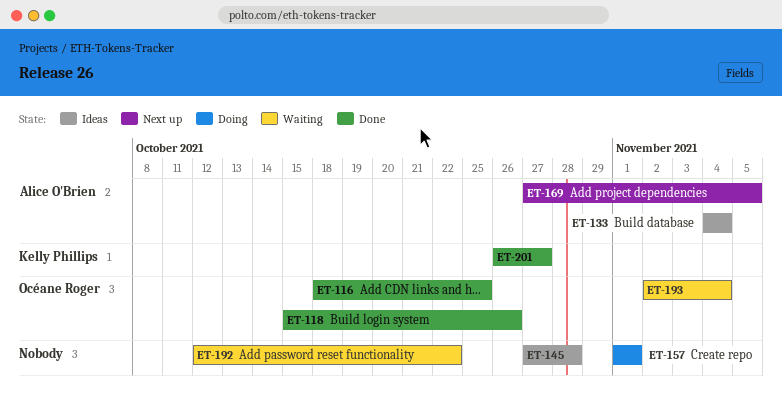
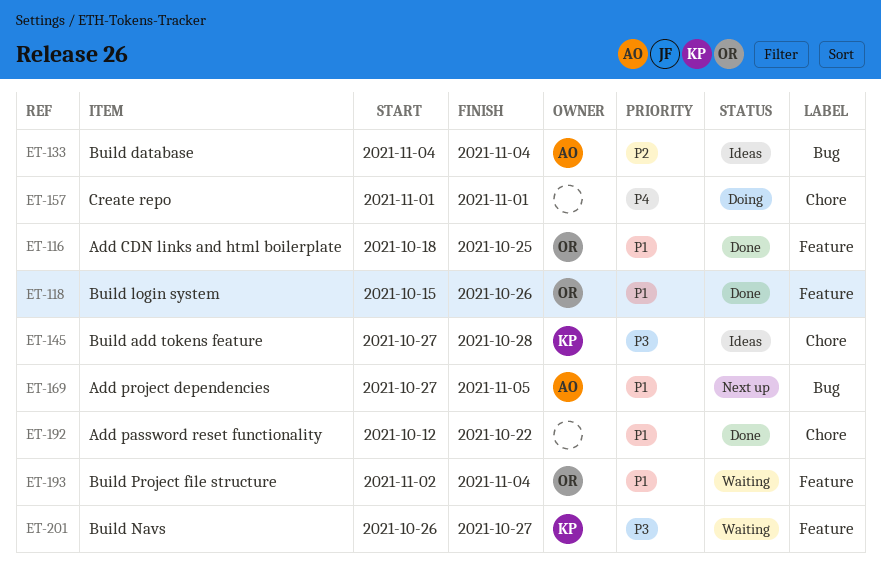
ET-145, owner: none -> Kelly Phillips
ET-192, status: Waiting -> Done
ET-201, status: Done -> Waiting

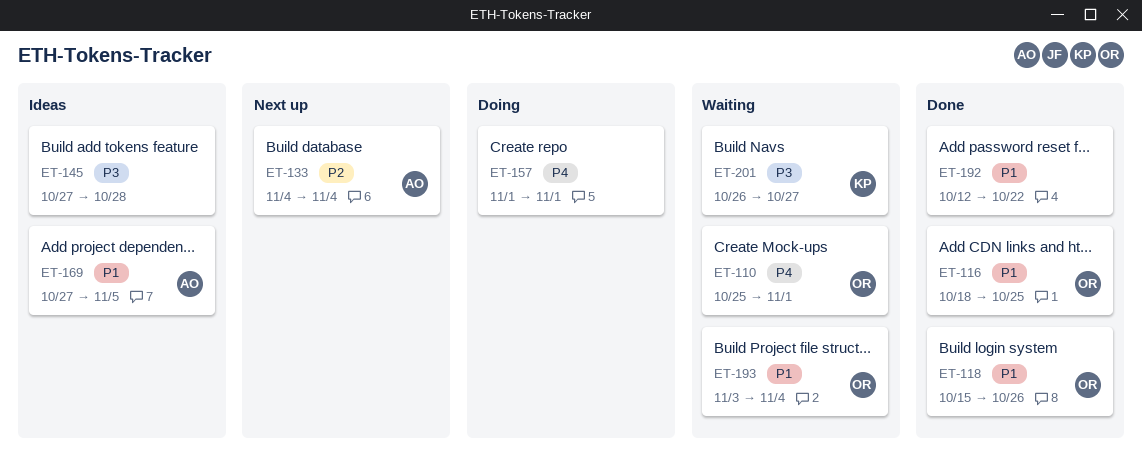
ET-110: none -> present
ET-133, status: Ideas -> Next up
ET-145, owner: KP -> none
ET-169, status: Next up -> Ideas
ET-193, start: Nov 2 -> Nov 3

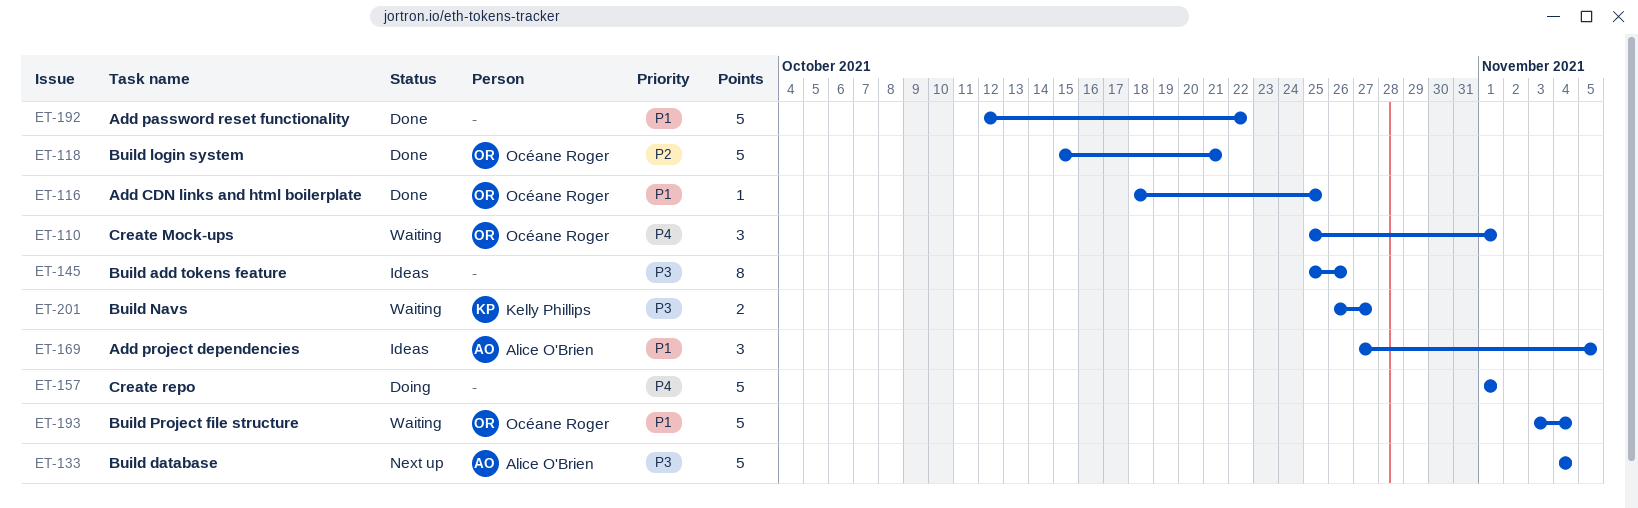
ET-118, priority: P1 -> P2
ET-118, due: Oct 26 -> Oct 21
ET-133, priority: P2 -> P3
ET-145, start: Oct 27 -> Oct 25
ET-145, due: Oct 28 -> Oct 26

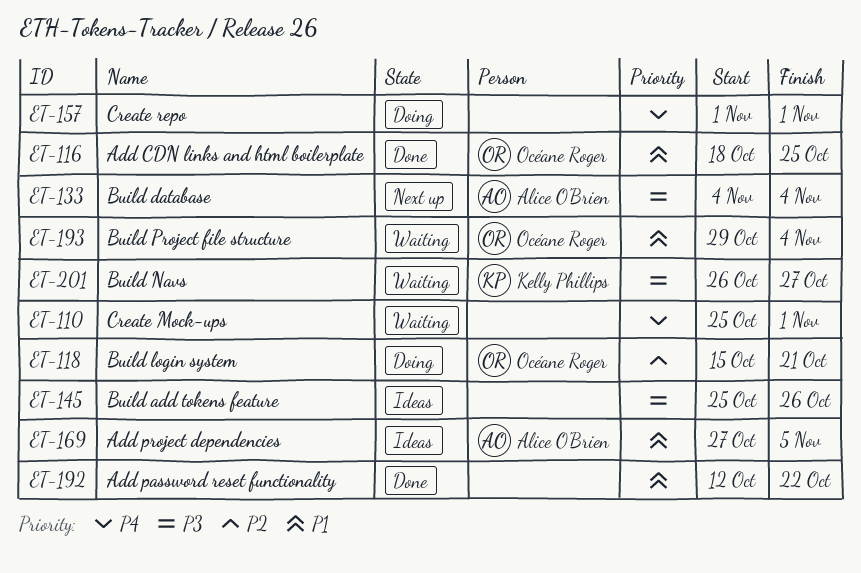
ET-110, owner: Océane Roger -> none
ET-118, status: Done -> Doing
ET-193, start: Nov 3 -> Oct 29

